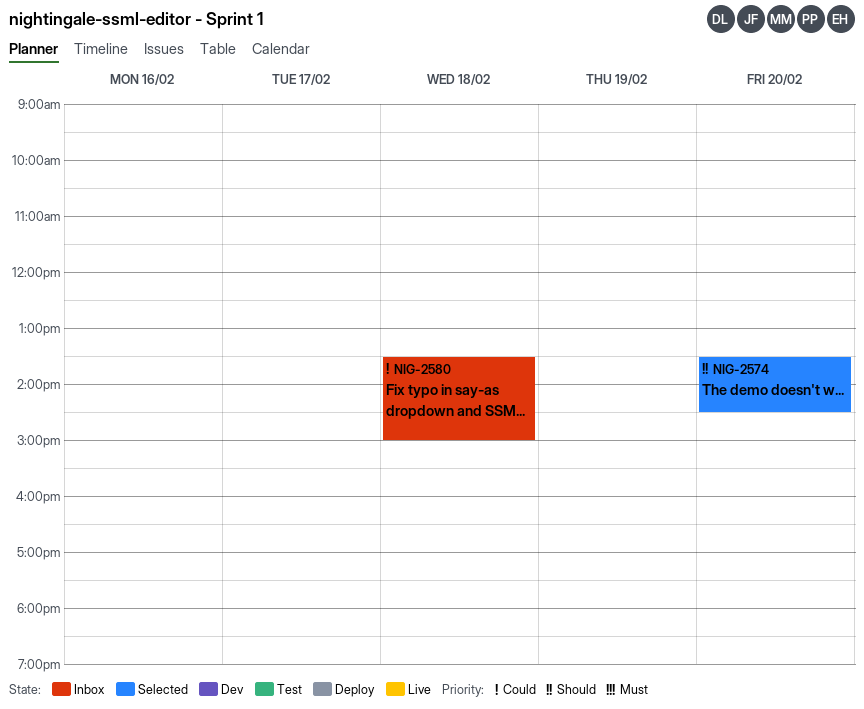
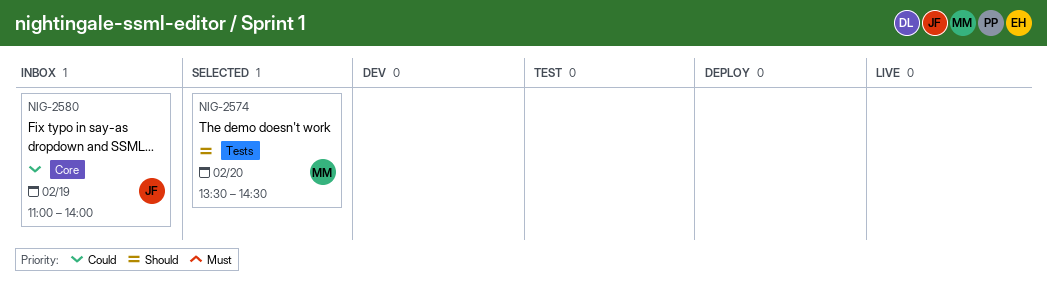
NIG-2580, day: Feb 18 -> Feb 19
NIG-2580, begins: 13:30 -> 11:00
NIG-2580, ends: 15:00 -> 14:00

